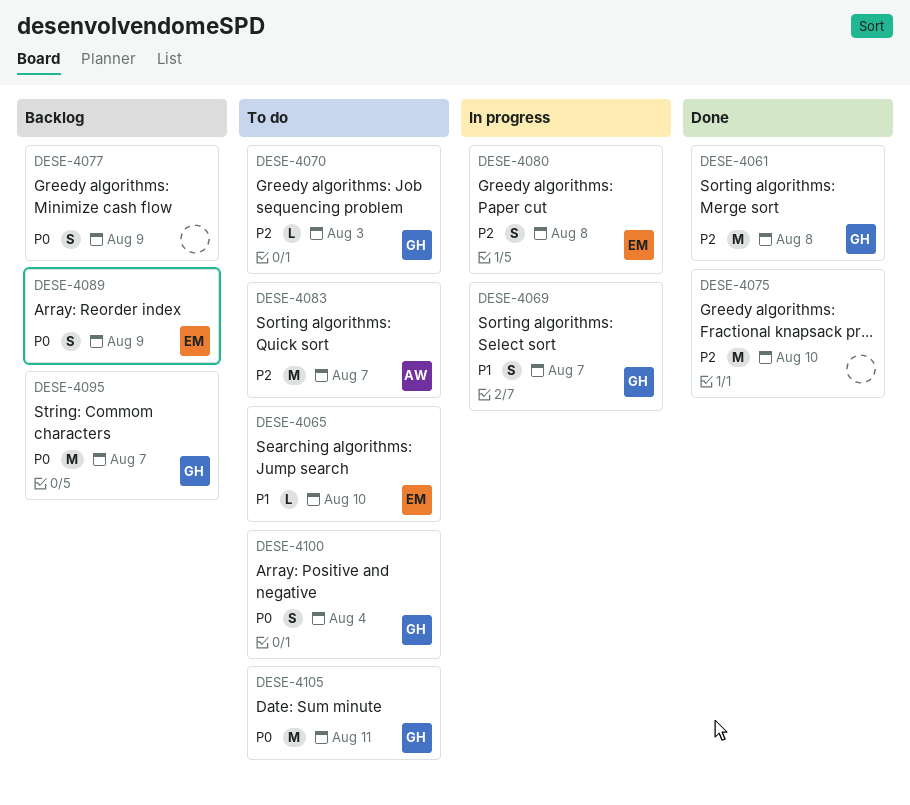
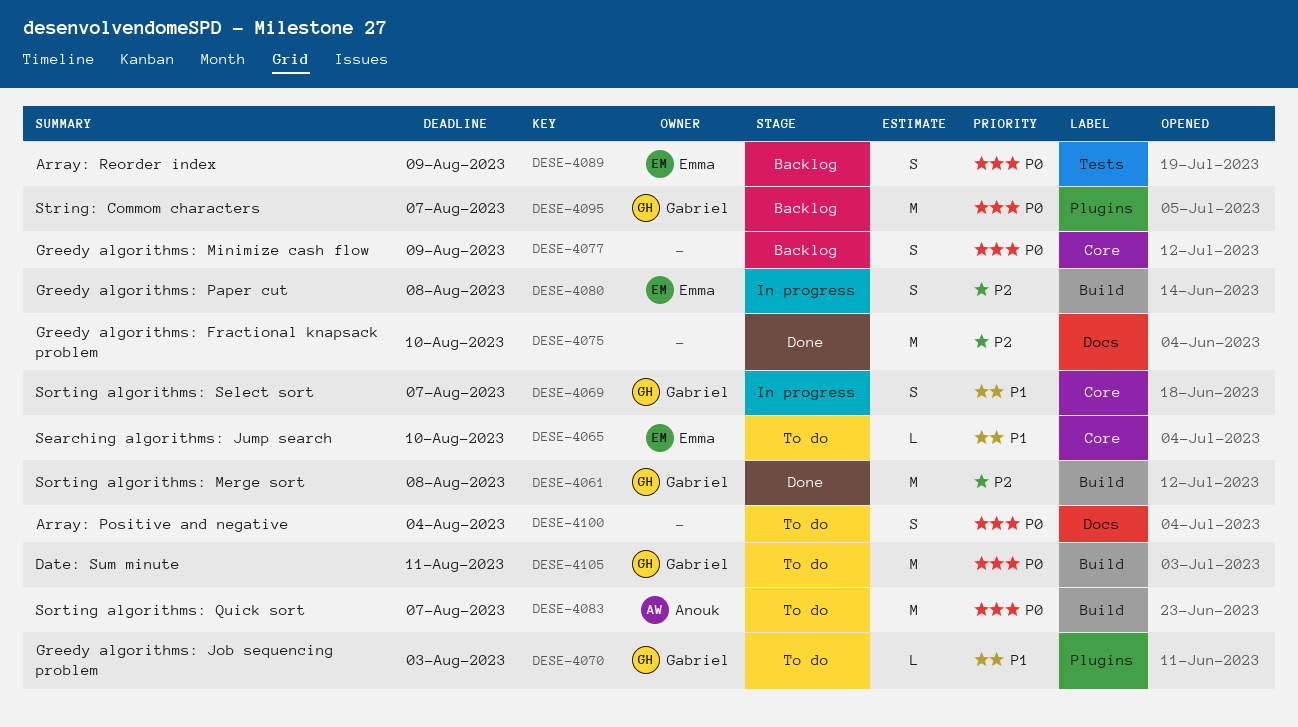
DESE-4070, priority: P2 -> P1
DESE-4083, priority: P2 -> P0
DESE-4100, owner: Gabriel -> none

